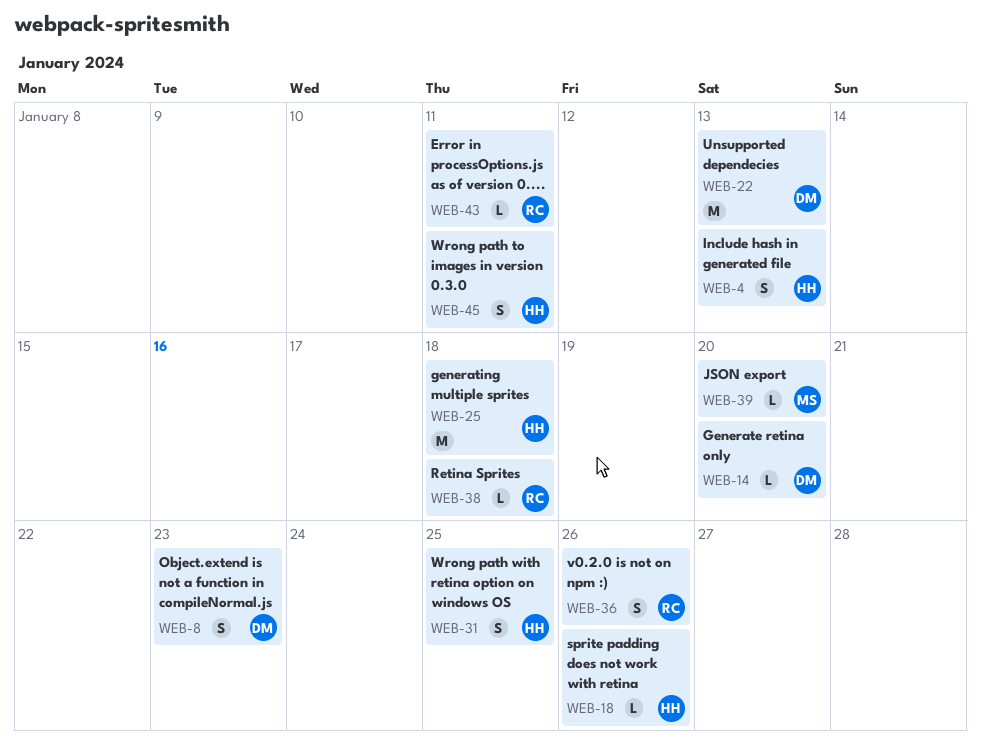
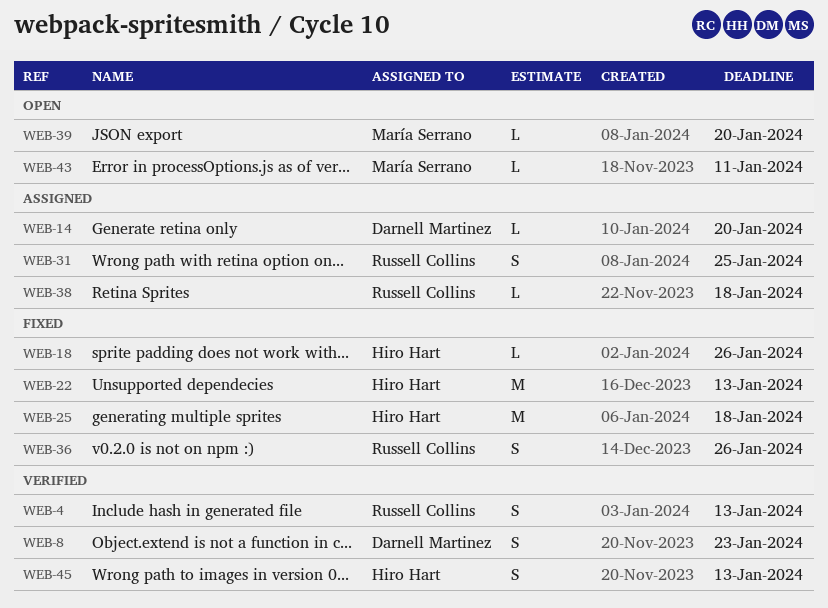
WEB-4, owner: Hiro Hart -> Russell Collins
WEB-22, owner: Darnell Martinez -> Hiro Hart
WEB-31, owner: Hiro Hart -> Russell Collins
WEB-43, owner: Russell Collins -> María Serrano
WEB-45, due: Jan 11 -> Jan 13

